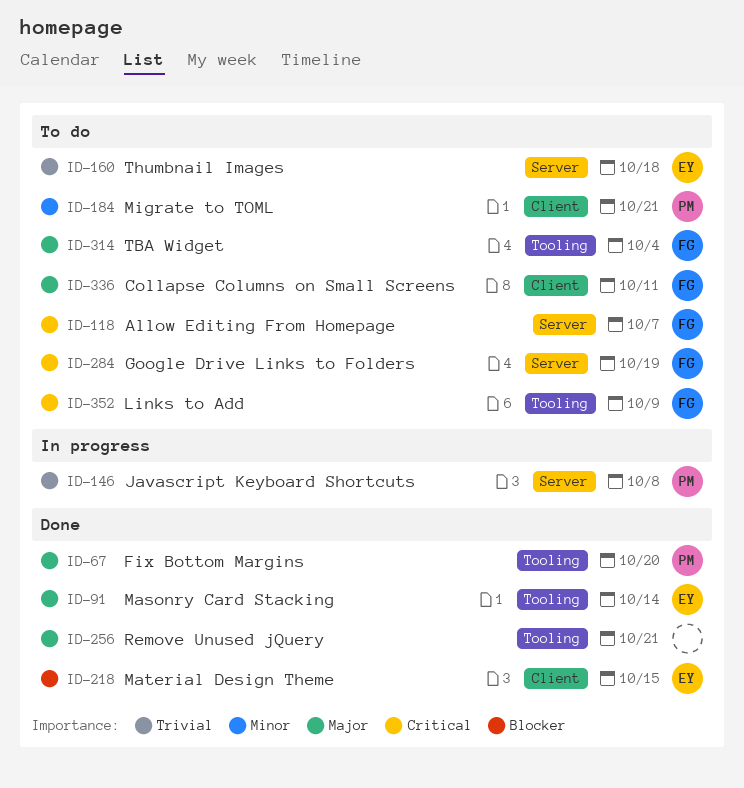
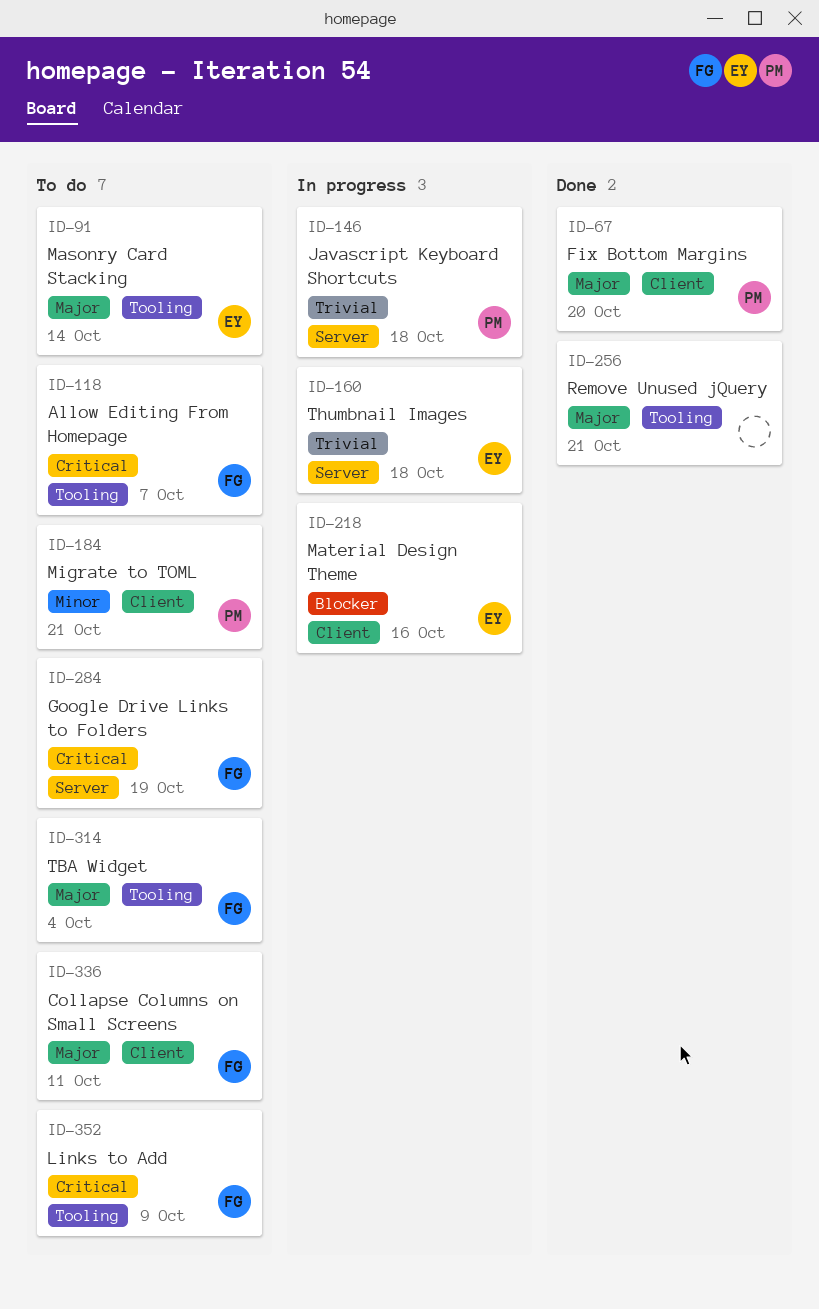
ID-67, label: Tooling -> Client
ID-91, status: Done -> To do
ID-118, label: Server -> Tooling
ID-146, due: Oct 8 -> Oct 18
ID-160, status: To do -> In progress
ID-218, status: Done -> In progress
ID-218, due: Oct 15 -> Oct 16

